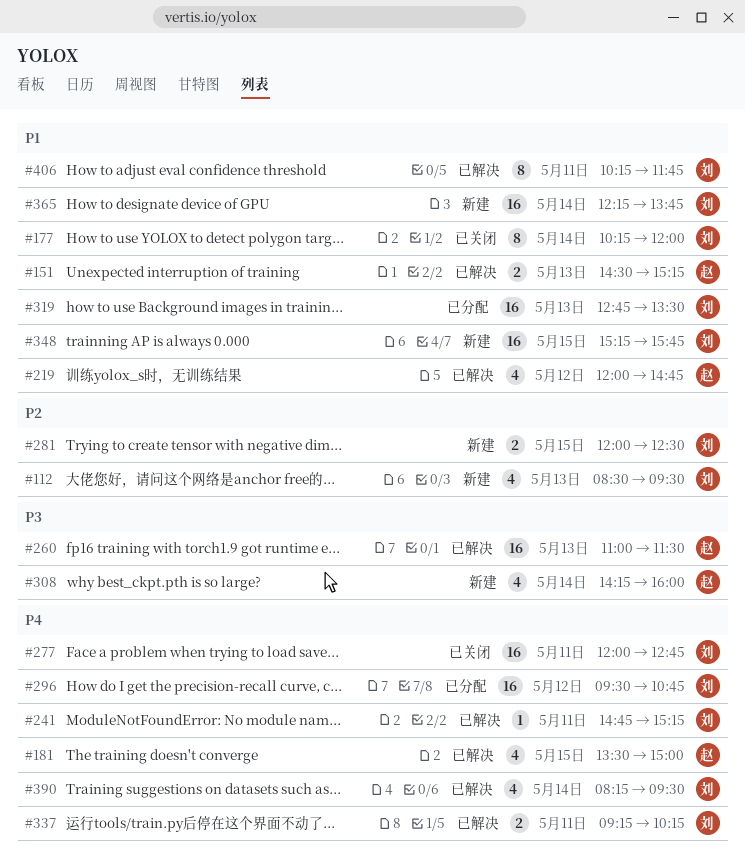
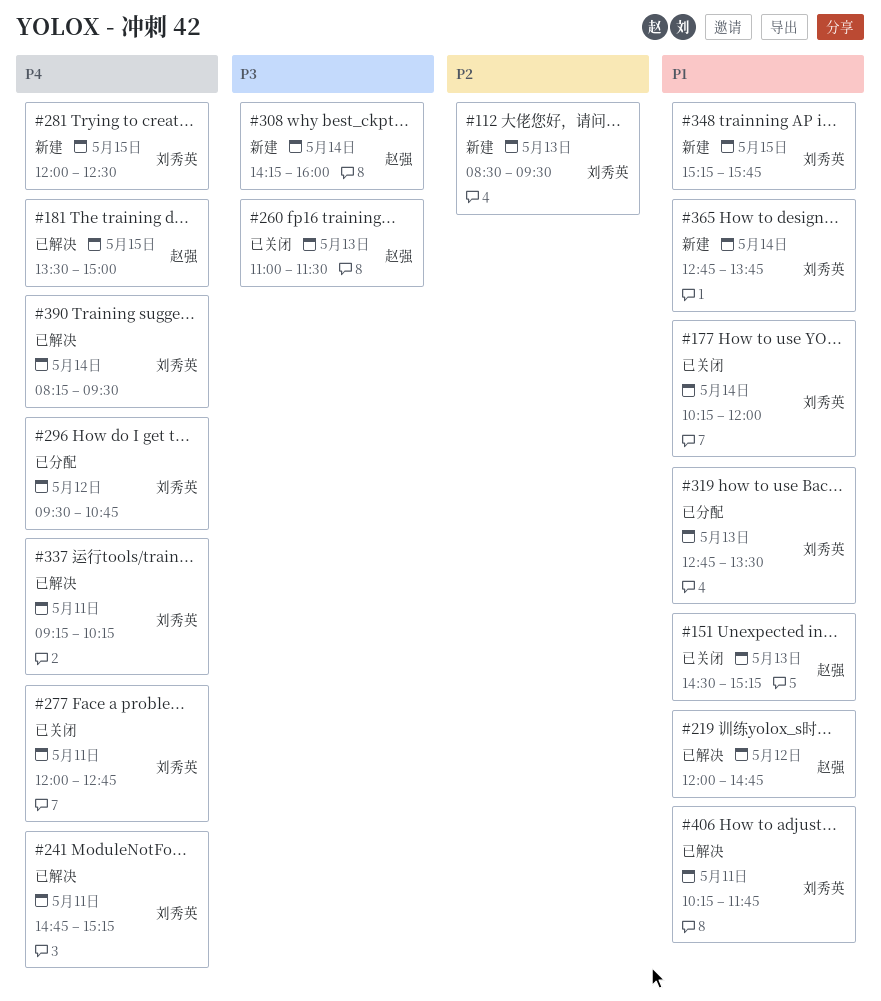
#151, status: 已解决 -> 已关闭
#260, status: 已解决 -> 已关闭
#281, priority: P2 -> P4
#365, begins: 12:15 -> 12:45

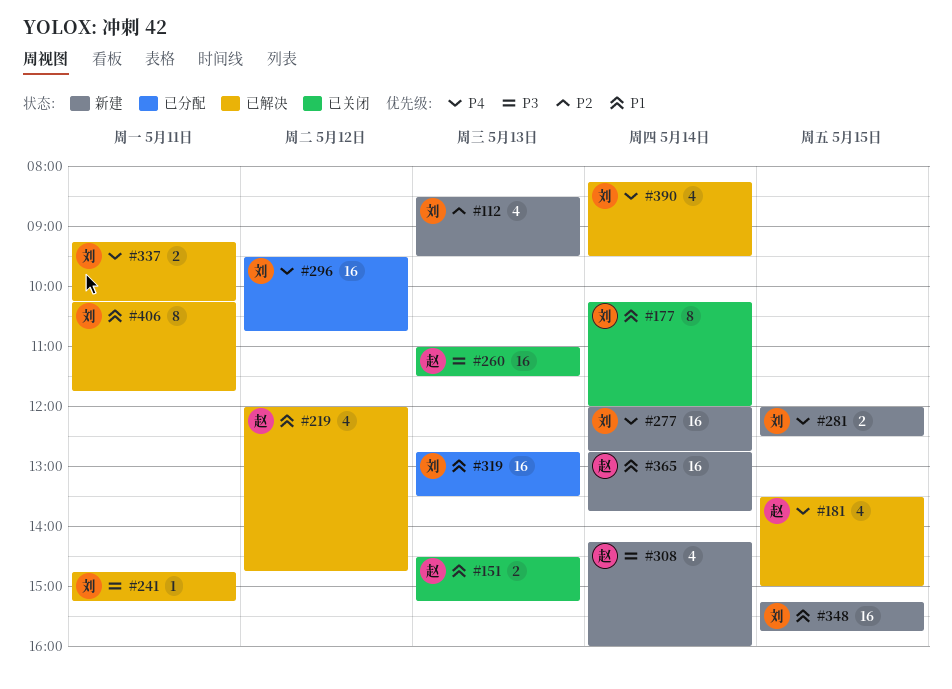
#241, priority: P4 -> P3
#277, status: 已关闭 -> 新建
#277, day: May 11 -> May 14
#365, owner: 刘秀英 -> 赵强

